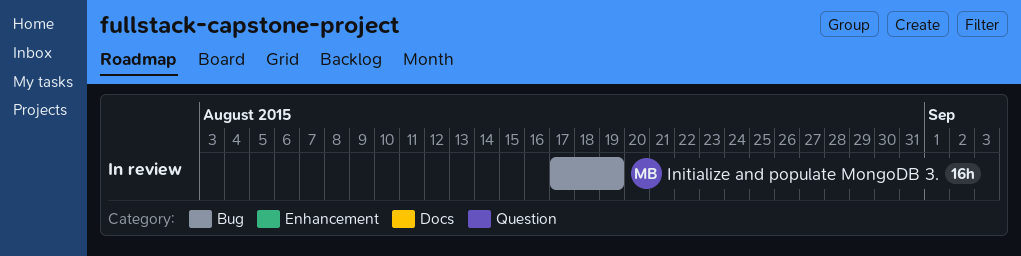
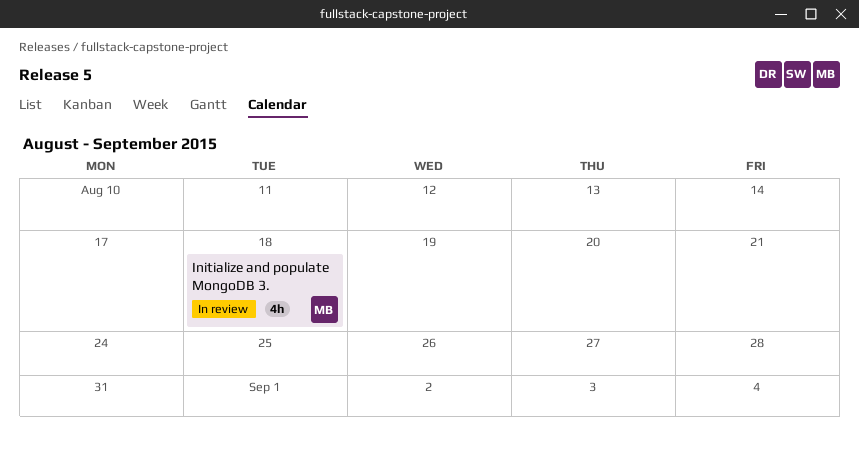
Initialize and populate MongoDB 3., estimate: 16h -> 4h
Initialize and populate MongoDB 3., due: Aug 19 -> Aug 18

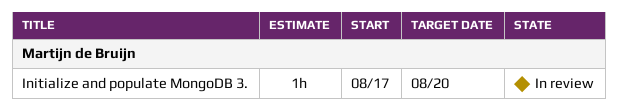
Initialize and populate MongoDB 3., estimate: 4h -> 1h
Initialize and populate MongoDB 3., due: Aug 18 -> Aug 20

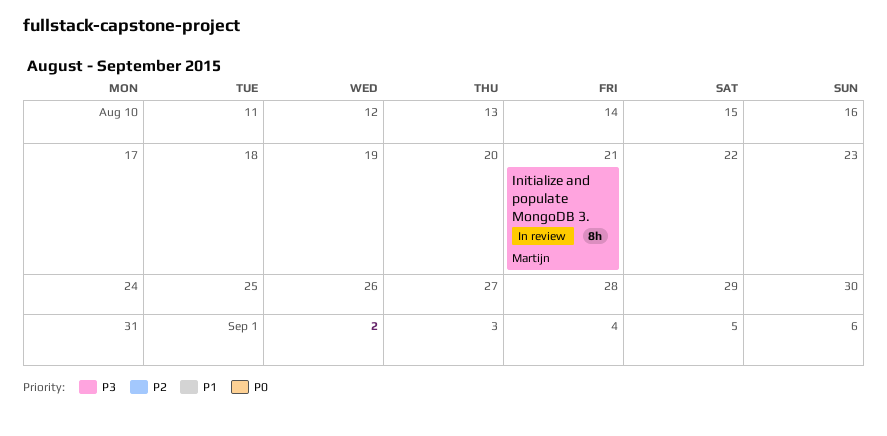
Initialize and populate MongoDB 3., estimate: 1h -> 8h
Initialize and populate MongoDB 3., due: Aug 20 -> Aug 21

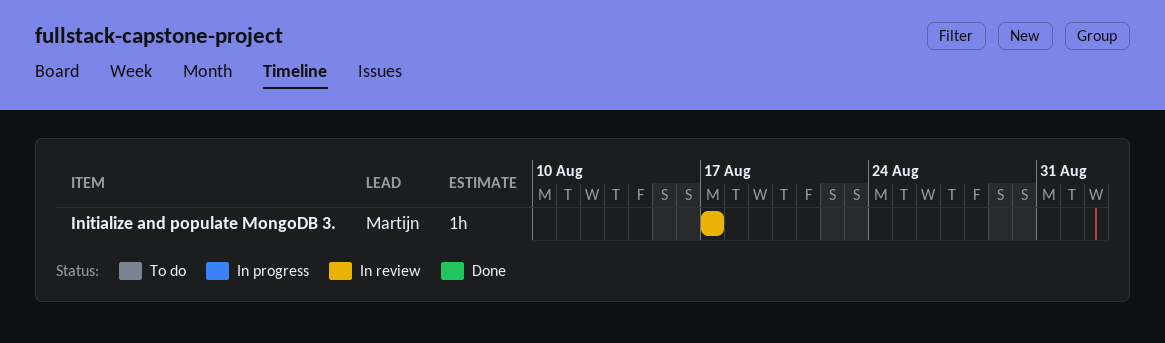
Initialize and populate MongoDB 3., estimate: 8h -> 1h
Initialize and populate MongoDB 3., due: Aug 21 -> Aug 17

